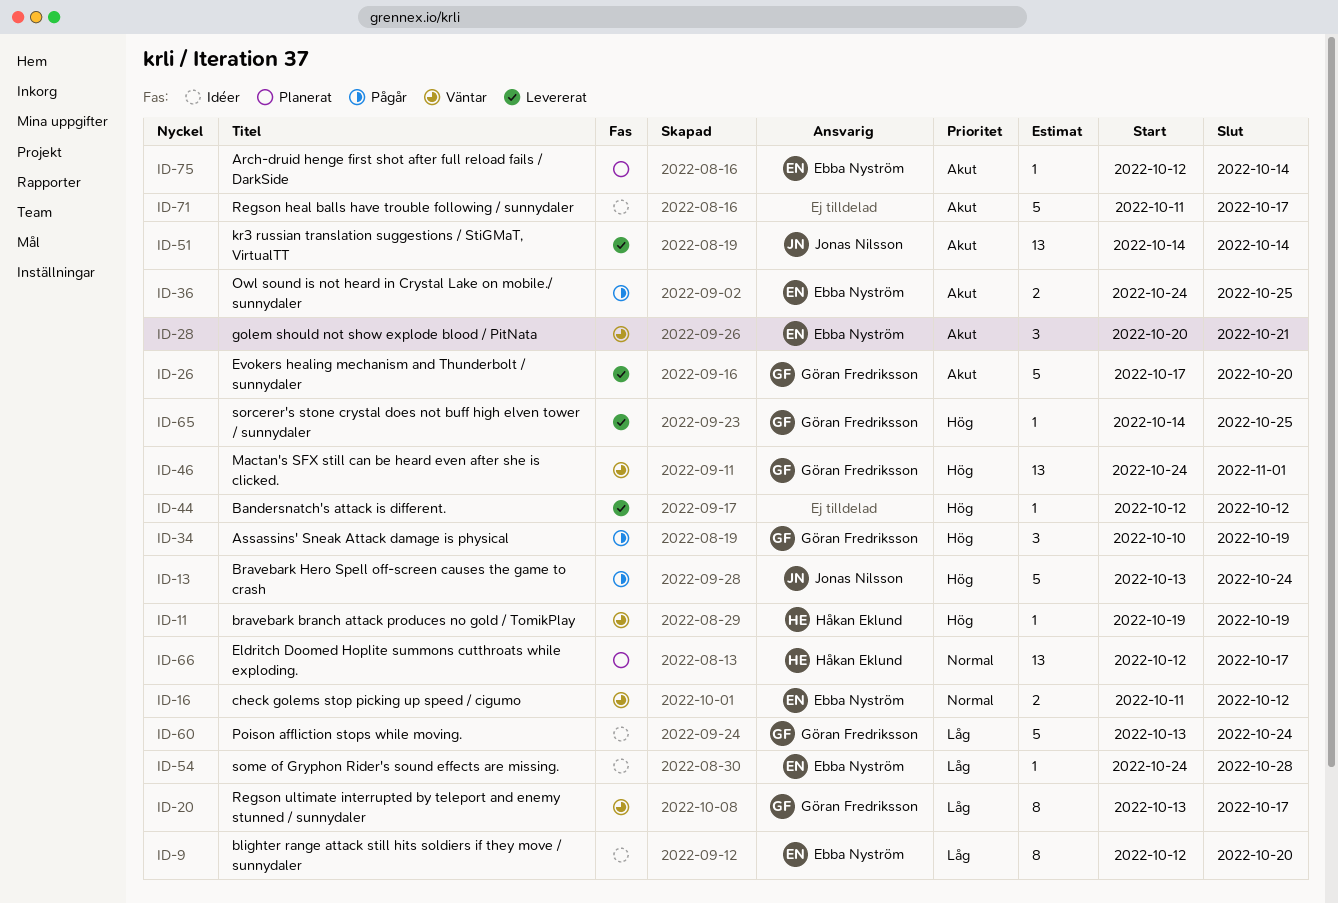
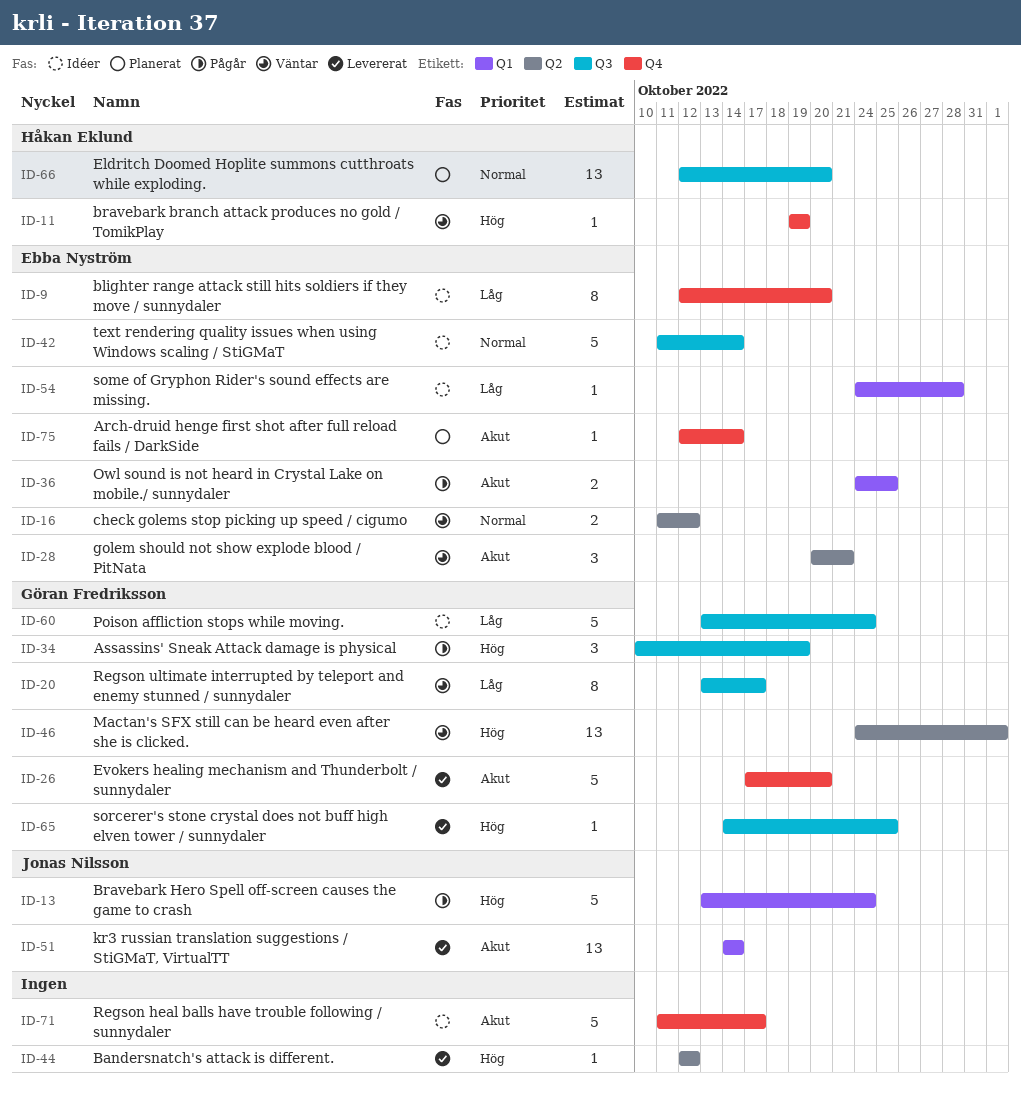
ID-42: none -> present
ID-66, due: Oct 17 -> Oct 20

